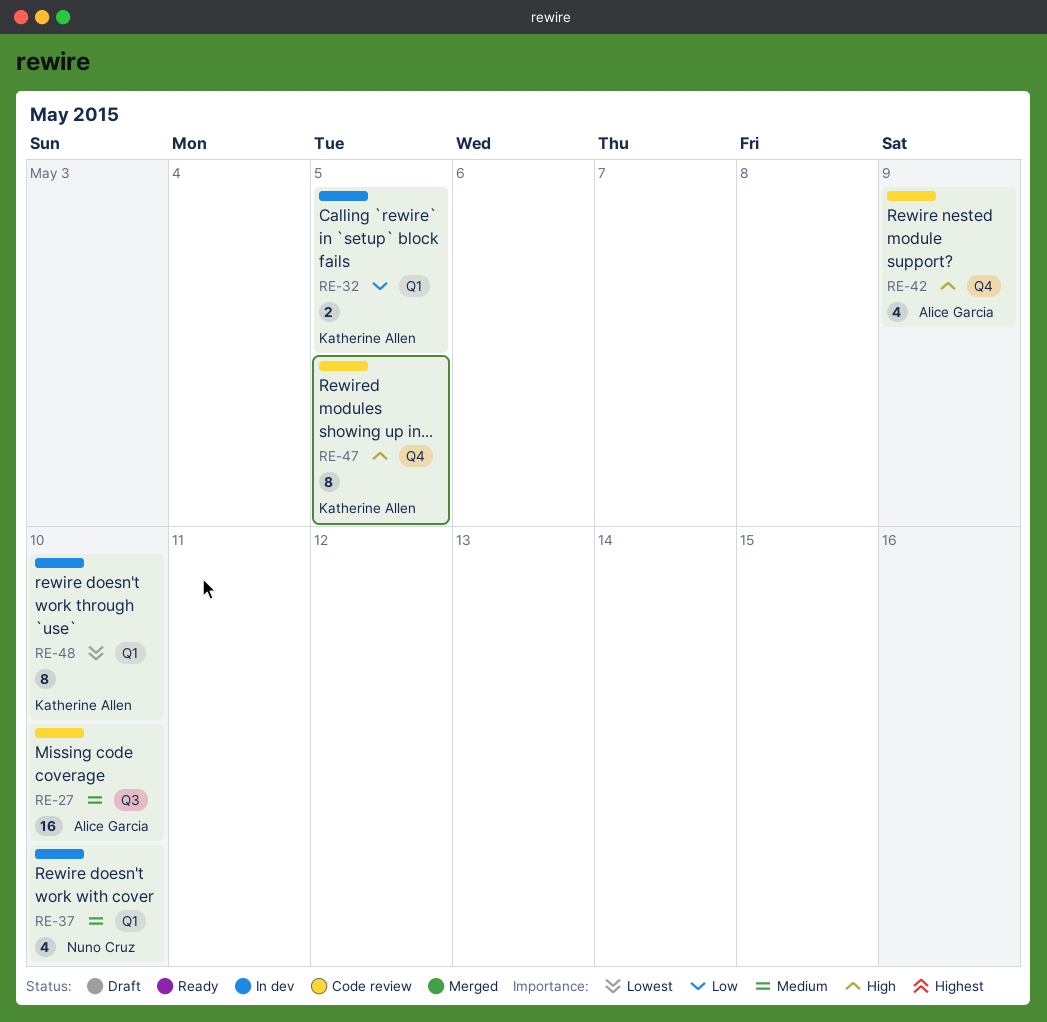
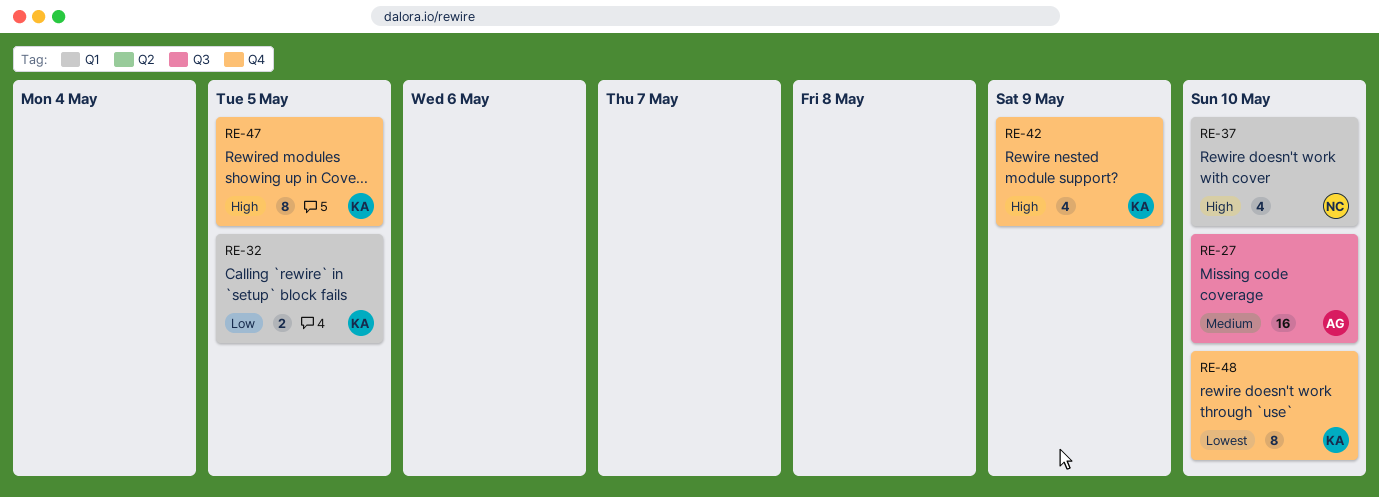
RE-37, priority: Medium -> High
RE-42, owner: Alice Garcia -> Katherine Allen
RE-48, label: Q1 -> Q4

